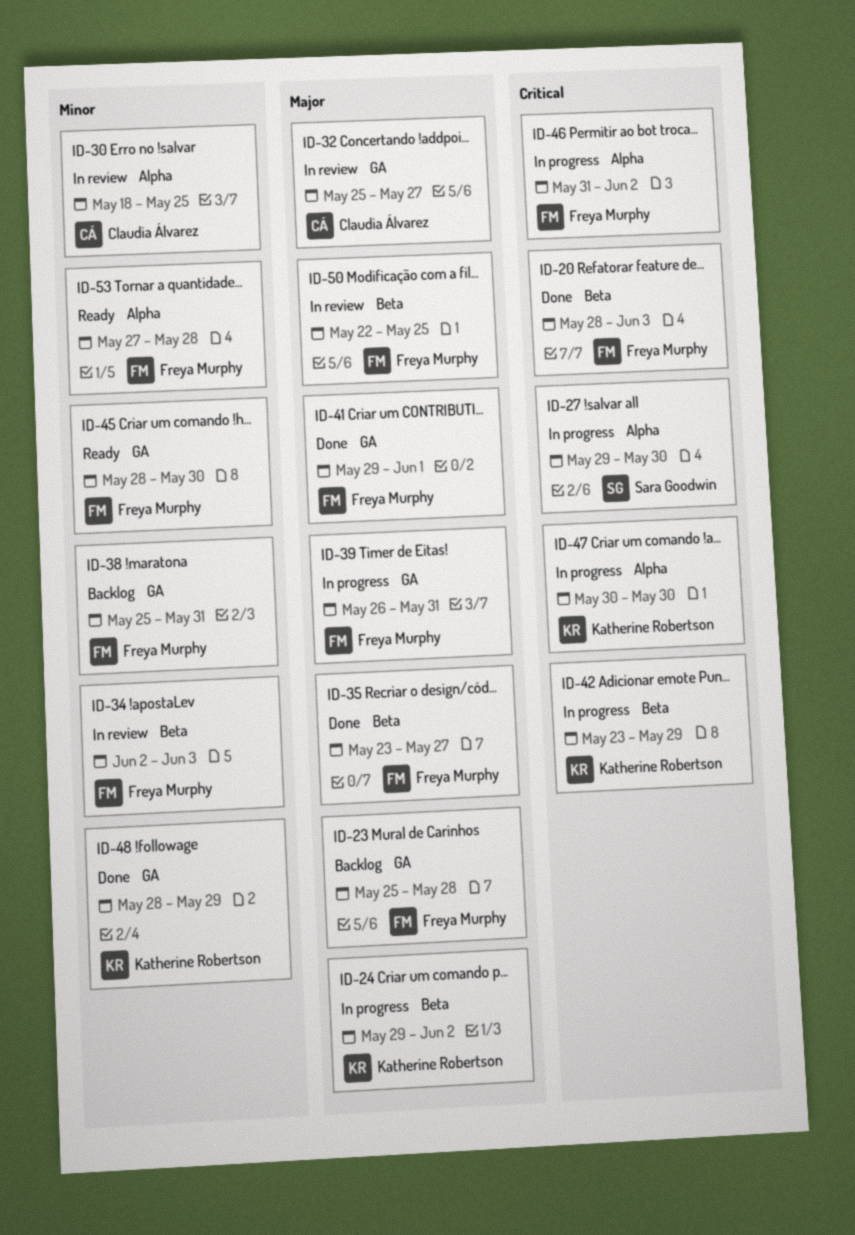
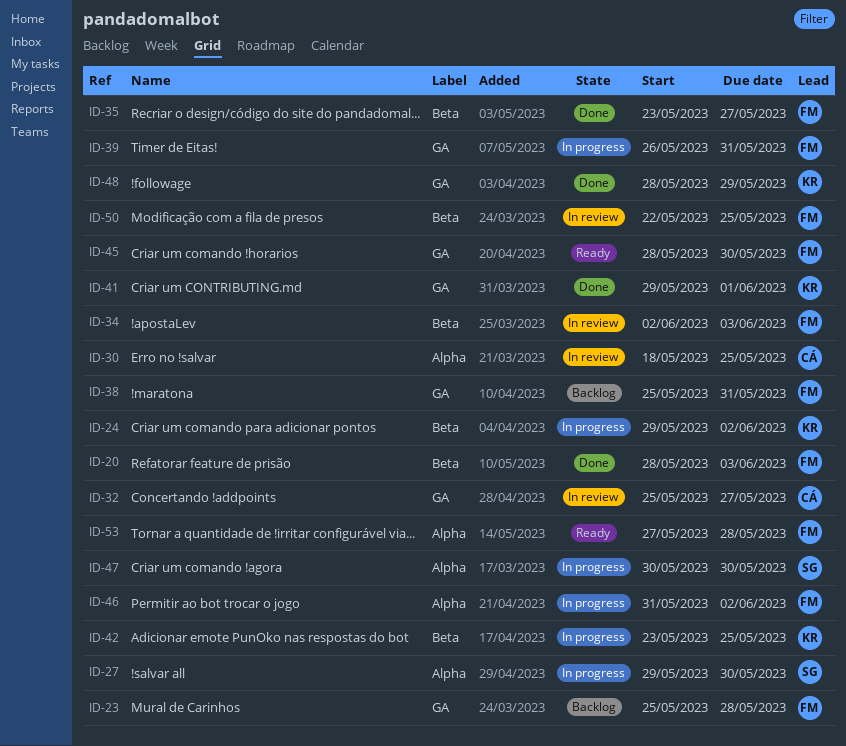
ID-41, owner: Freya Murphy -> Katherine Robertson
ID-42, due: May 29 -> May 25
ID-47, owner: Katherine Robertson -> Sara Goodwin

